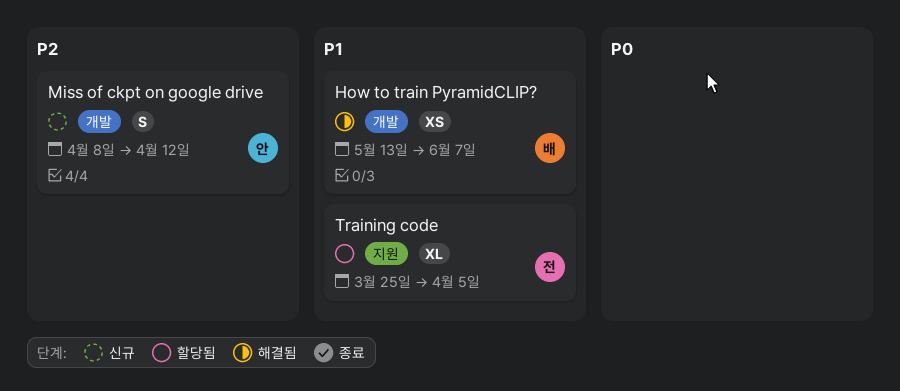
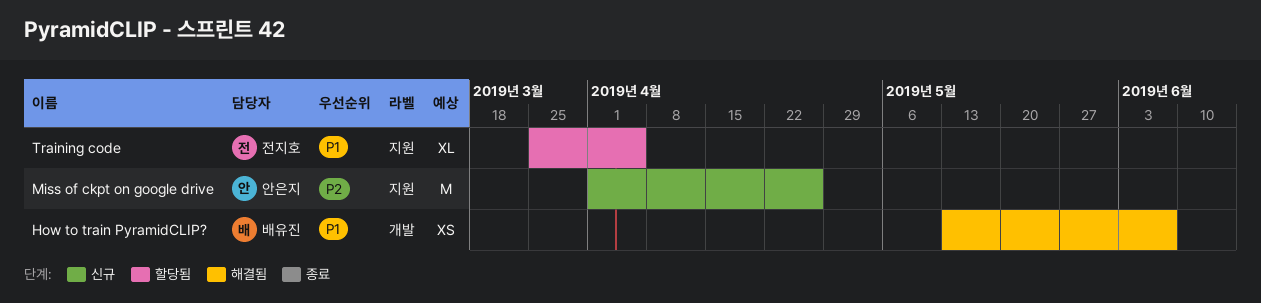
Miss of ckpt on google drive, label: 개발 -> 지원
Miss of ckpt on google drive, estimate: S -> M
Miss of ckpt on google drive, start: Apr 8 -> Apr 1
Miss of ckpt on google drive, due: Apr 12 -> Apr 26

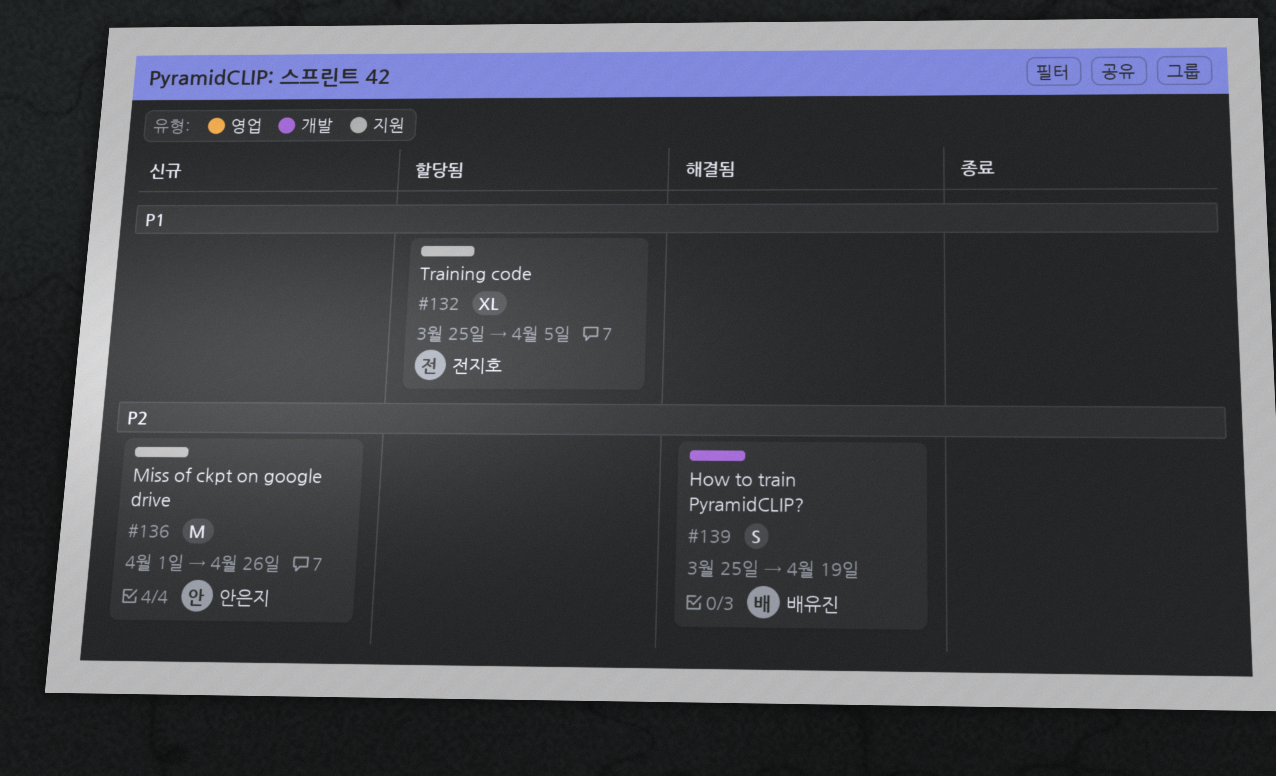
How to train PyramidCLIP?, priority: P1 -> P2
How to train PyramidCLIP?, estimate: XS -> S
How to train PyramidCLIP?, start: May 13 -> Mar 25
How to train PyramidCLIP?, due: Jun 7 -> Apr 19

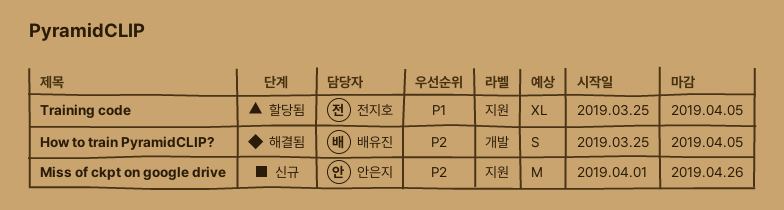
How to train PyramidCLIP?, due: Apr 19 -> Apr 5

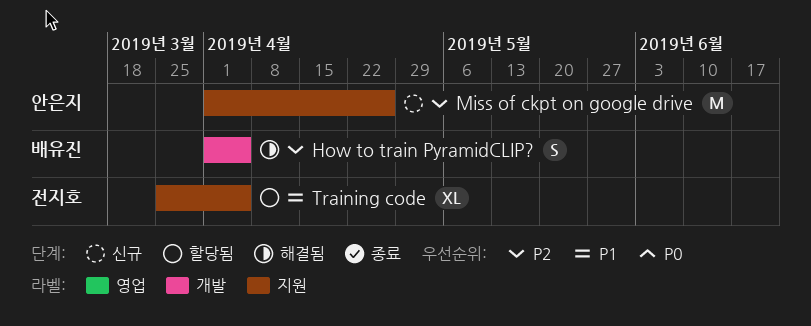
How to train PyramidCLIP?, start: Mar 25 -> Apr 1

